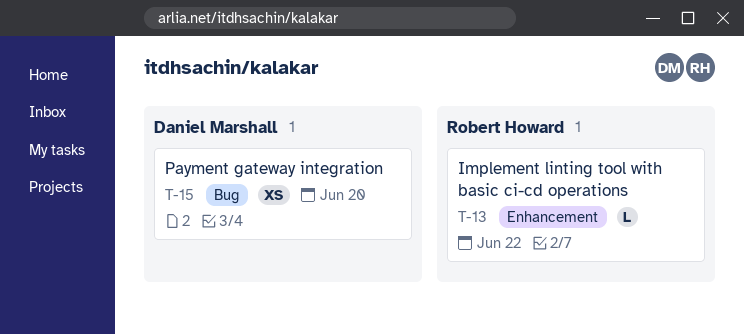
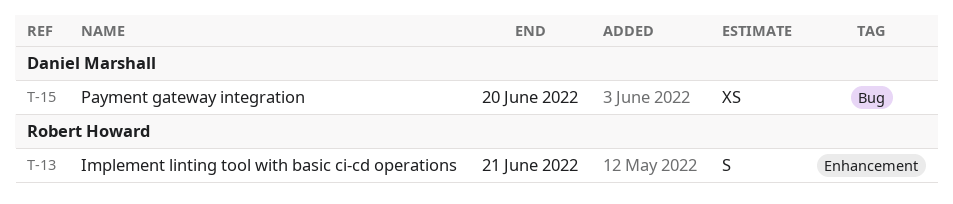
T-13, estimate: L -> S
T-13, due: Jun 22 -> Jun 21

